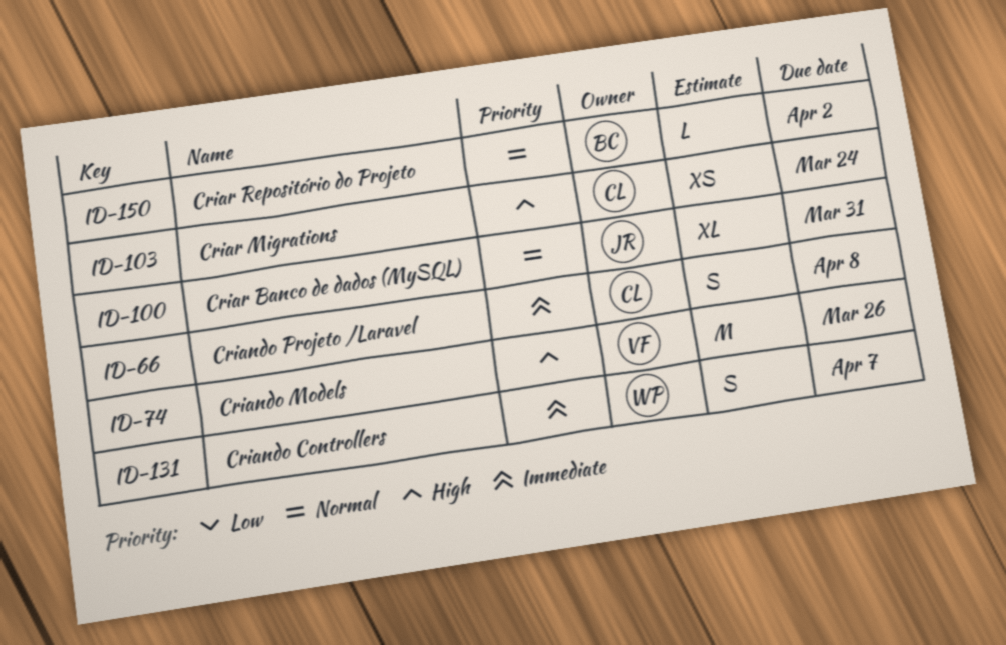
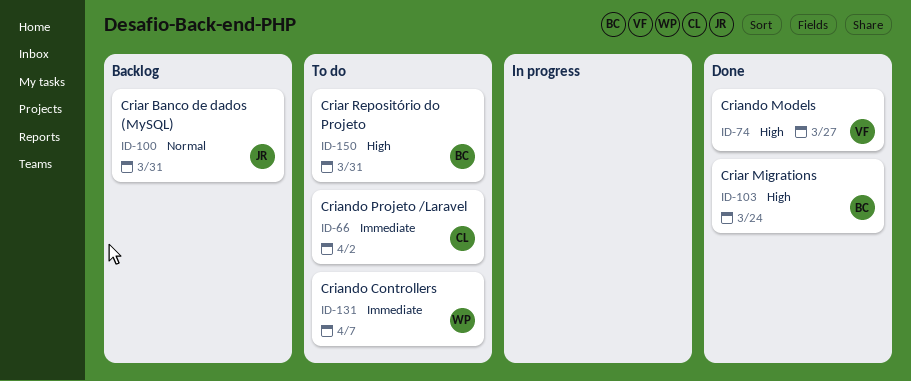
ID-66, due: Apr 8 -> Apr 2
ID-74, due: Mar 26 -> Mar 27
ID-103, owner: CL -> BC
ID-150, priority: Normal -> High
ID-150, due: Apr 2 -> Mar 31

